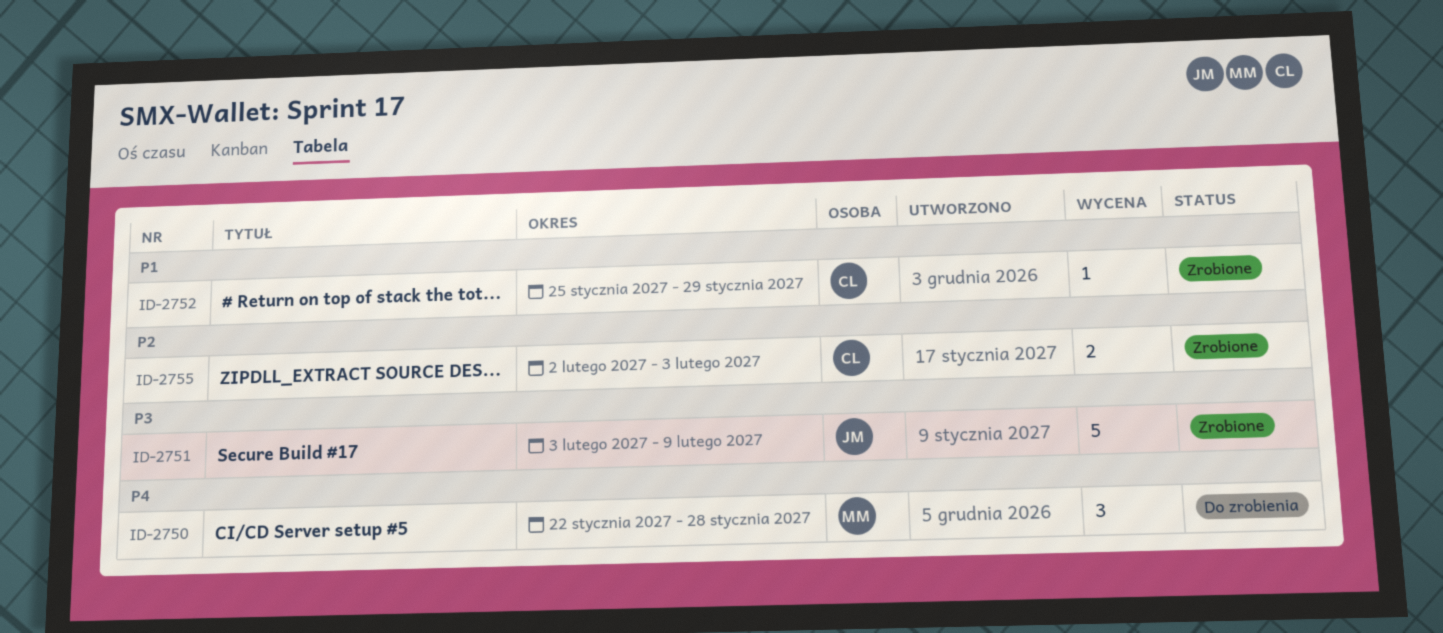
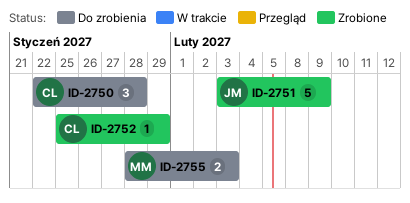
ID-2750, owner: MM -> CL
ID-2755, status: Zrobione -> Do zrobienia
ID-2755, owner: CL -> MM
ID-2755, start: Feb 2 -> Jan 28

